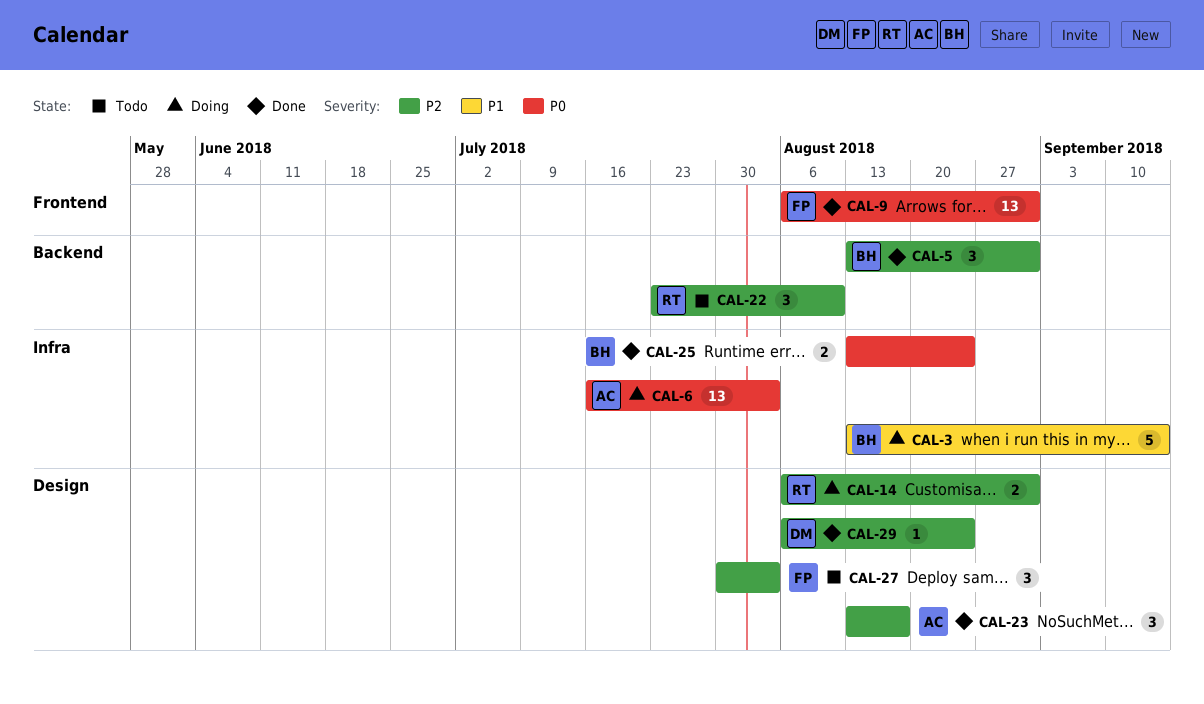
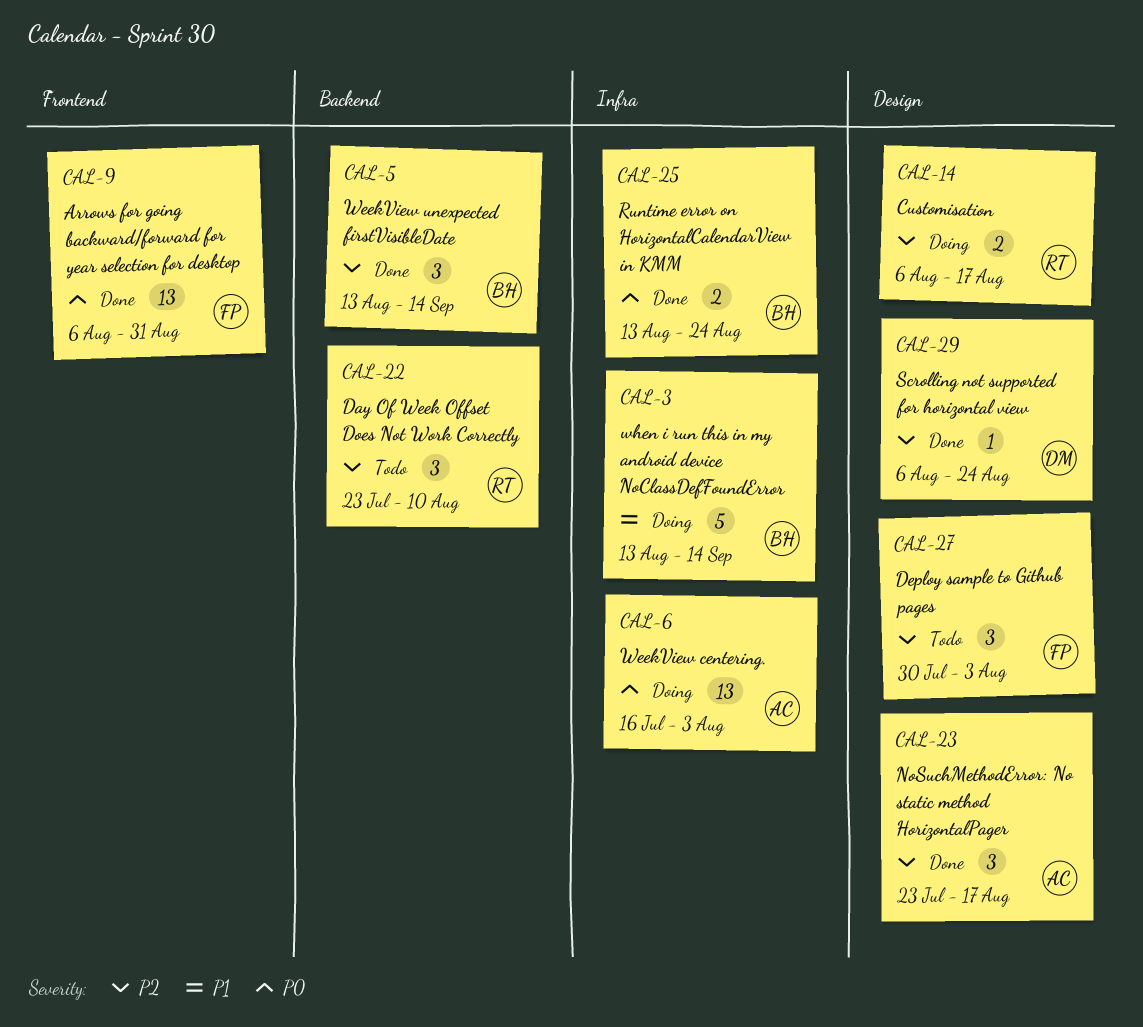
CAL-5, due: Aug 31 -> Sep 14
CAL-14, due: Aug 31 -> Aug 17
CAL-23, start: Aug 13 -> Jul 23

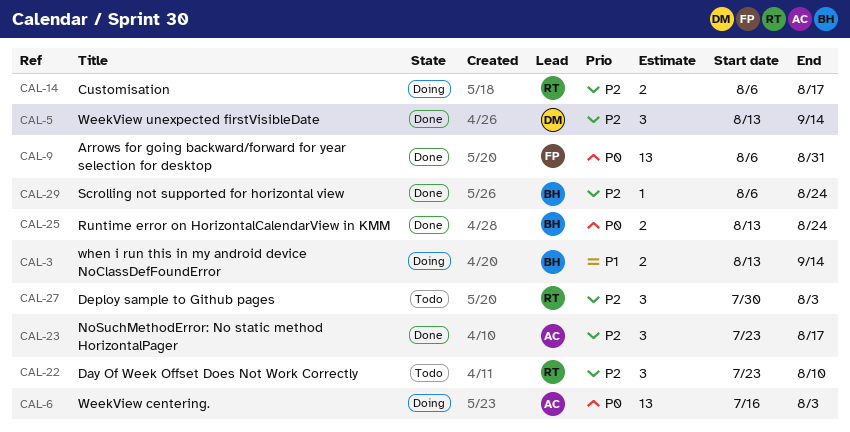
CAL-3, estimate: 5 -> 2
CAL-5, owner: BH -> DM
CAL-27, owner: FP -> RT
CAL-29, owner: DM -> BH

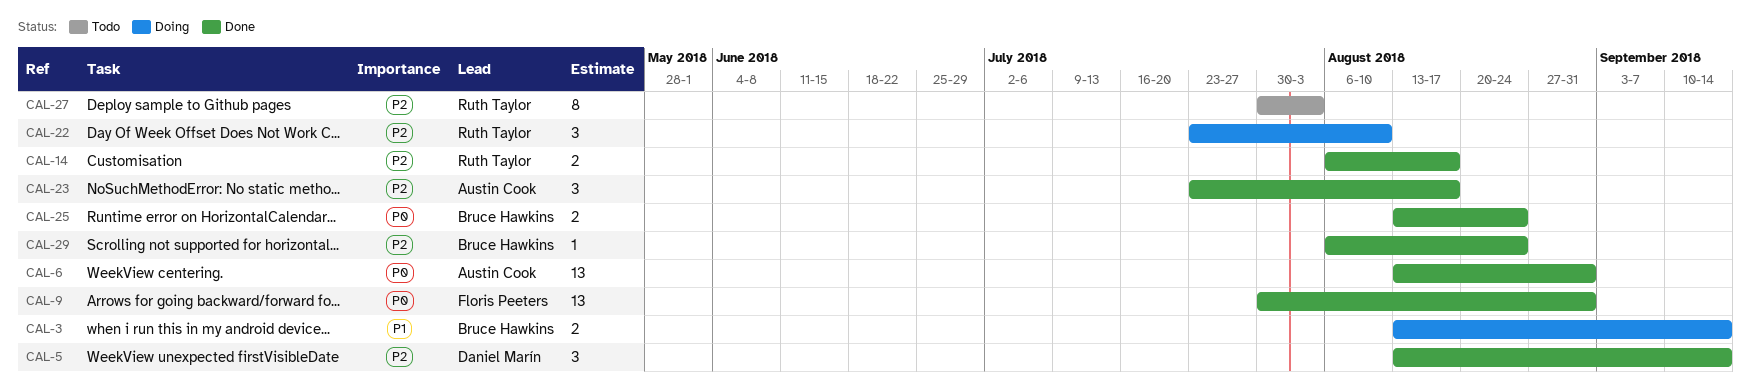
CAL-6, status: Doing -> Done
CAL-6, start: Jul 16 -> Aug 13
CAL-6, due: Aug 3 -> Aug 31
CAL-9, start: Aug 6 -> Jul 30
CAL-14, status: Doing -> Done
CAL-22, status: Todo -> Doing
CAL-27, estimate: 3 -> 8

